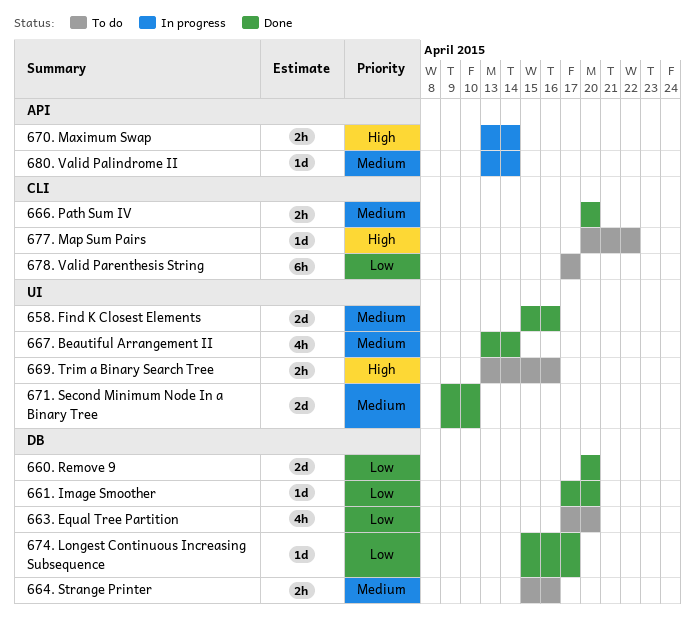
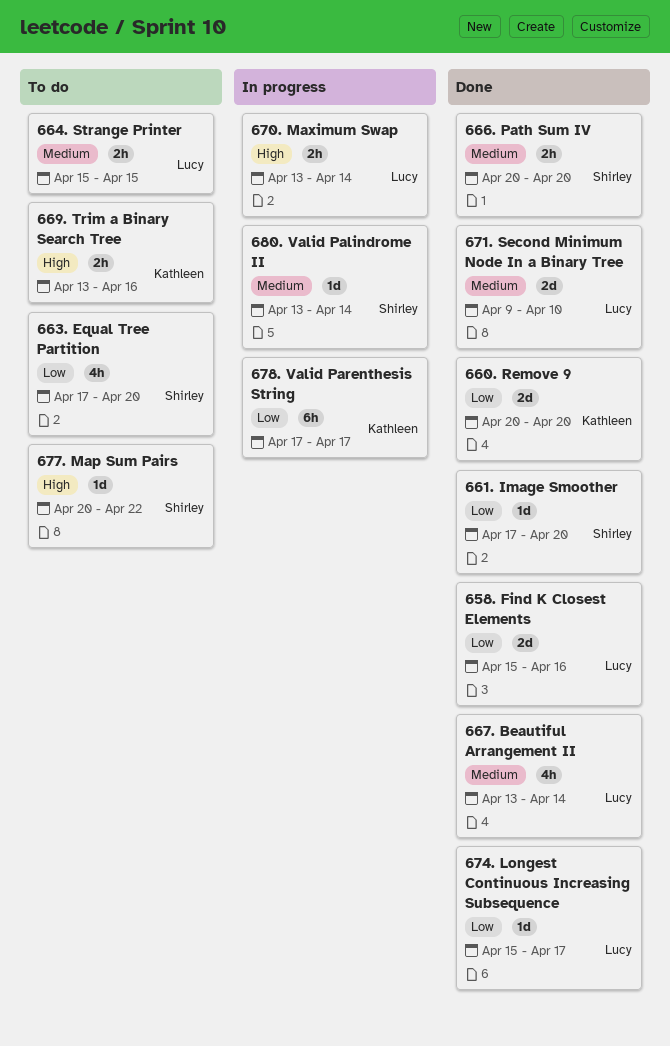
658. Find K Closest Elements, priority: Medium -> Low
664. Strange Printer, due: Apr 16 -> Apr 15
678. Valid Parenthesis String, status: To do -> In progress

